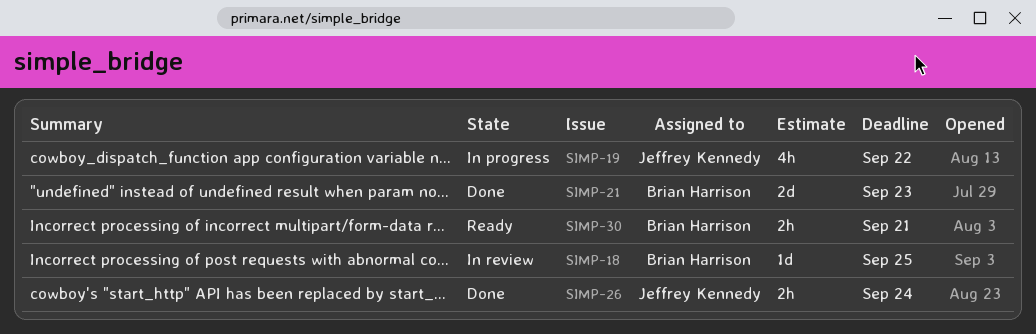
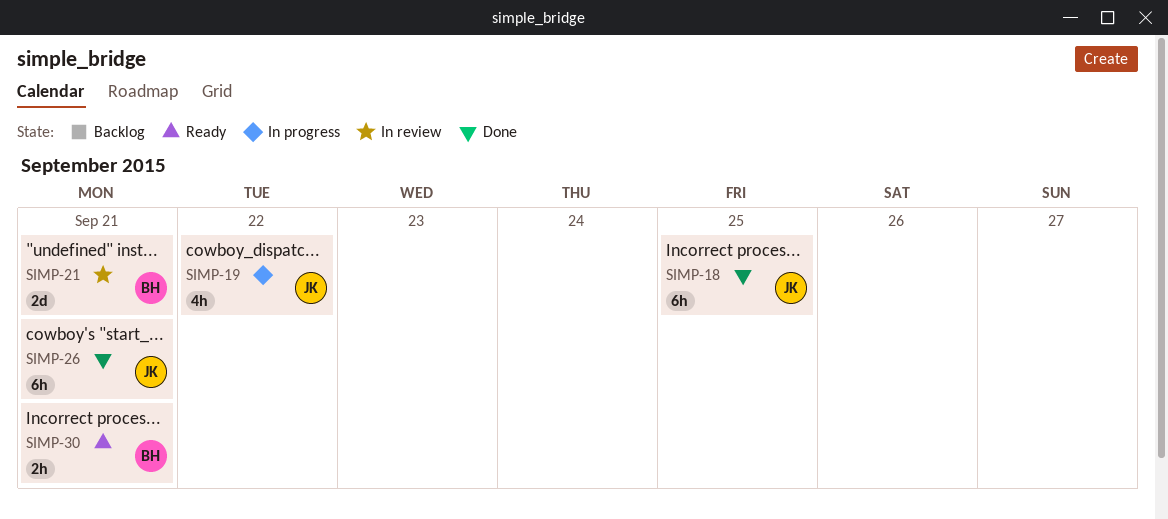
SIMP-18, status: In review -> Done
SIMP-18, owner: Brian Harrison -> Jeffrey Kennedy
SIMP-18, estimate: 1d -> 6h
SIMP-21, status: Done -> In review
SIMP-21, due: Sep 23 -> Sep 21
SIMP-26, estimate: 2h -> 6h
SIMP-26, due: Sep 24 -> Sep 21

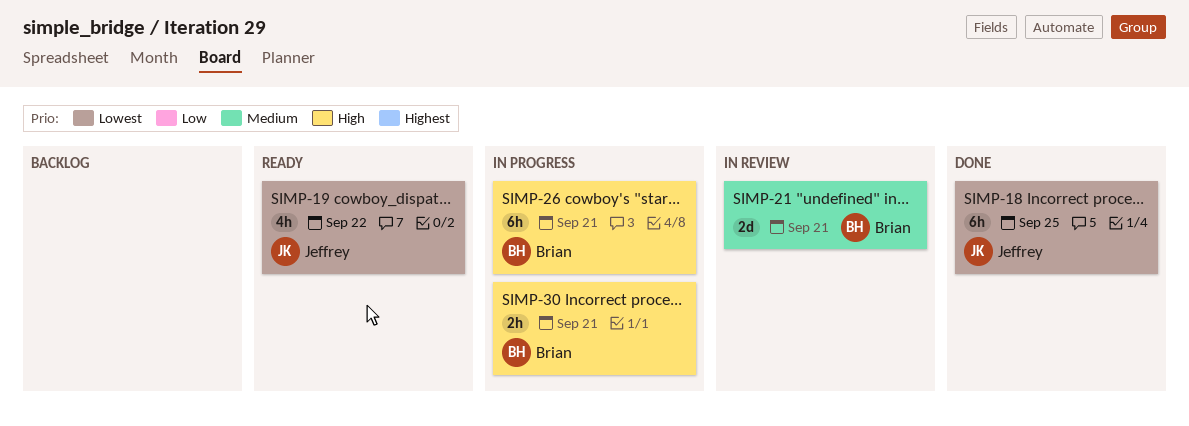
SIMP-19, status: In progress -> Ready
SIMP-26, status: Done -> In progress
SIMP-26, owner: Jeffrey -> Brian
SIMP-30, status: Ready -> In progress

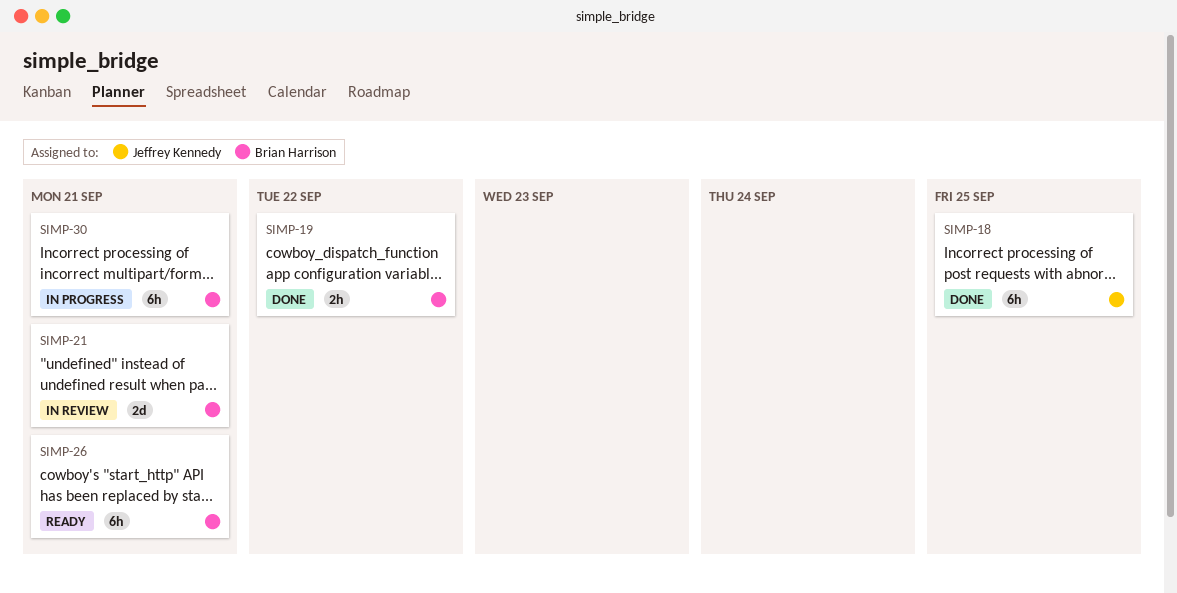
SIMP-19, status: Ready -> Done
SIMP-19, owner: Jeffrey Kennedy -> Brian Harrison
SIMP-19, estimate: 4h -> 2h
SIMP-26, status: In progress -> Ready
SIMP-30, estimate: 2h -> 6h

